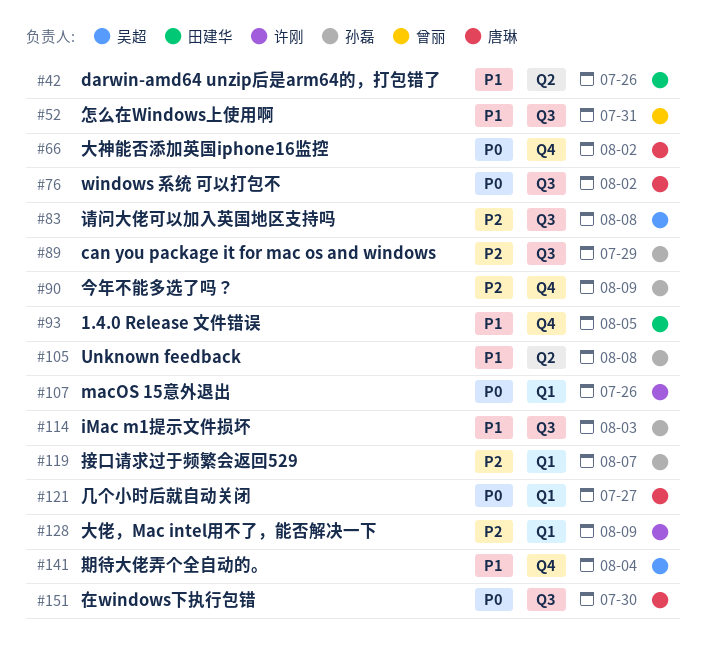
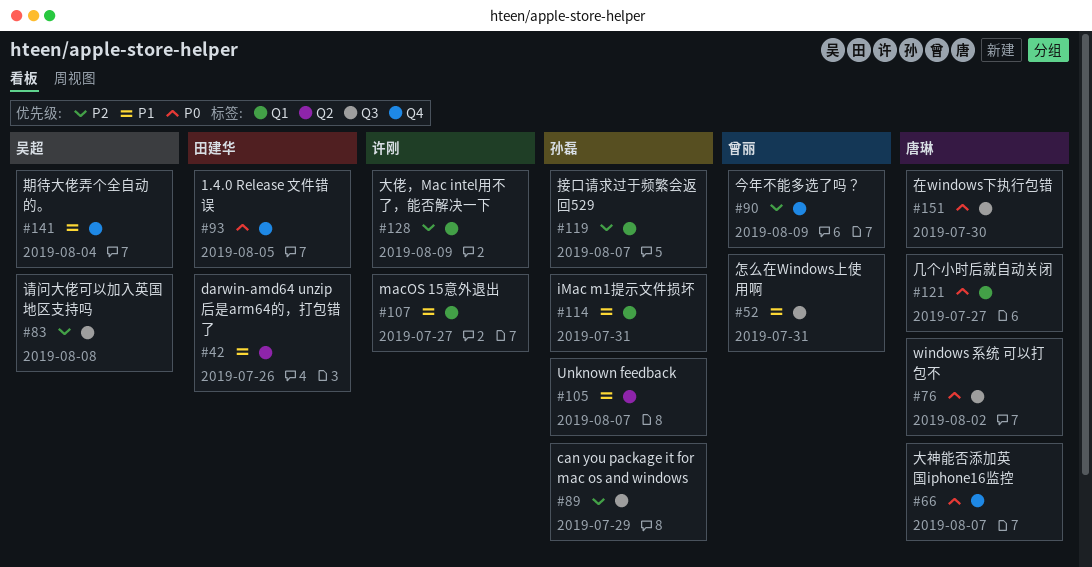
#66, due: Aug 2 -> Aug 7
#90, owner: 孙磊 -> 曾丽
#93, priority: P1 -> P0
#105, due: Aug 8 -> Aug 7
#107, priority: P0 -> P1
#107, due: Jul 26 -> Jul 27
#114, label: Q3 -> Q1
#114, due: Aug 3 -> Jul 31

